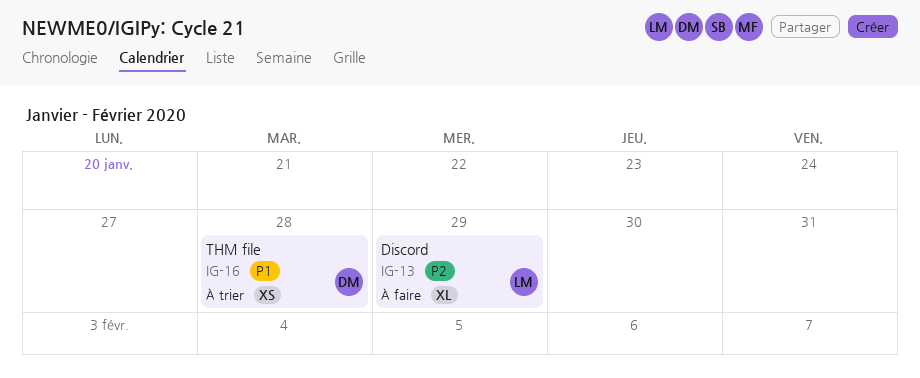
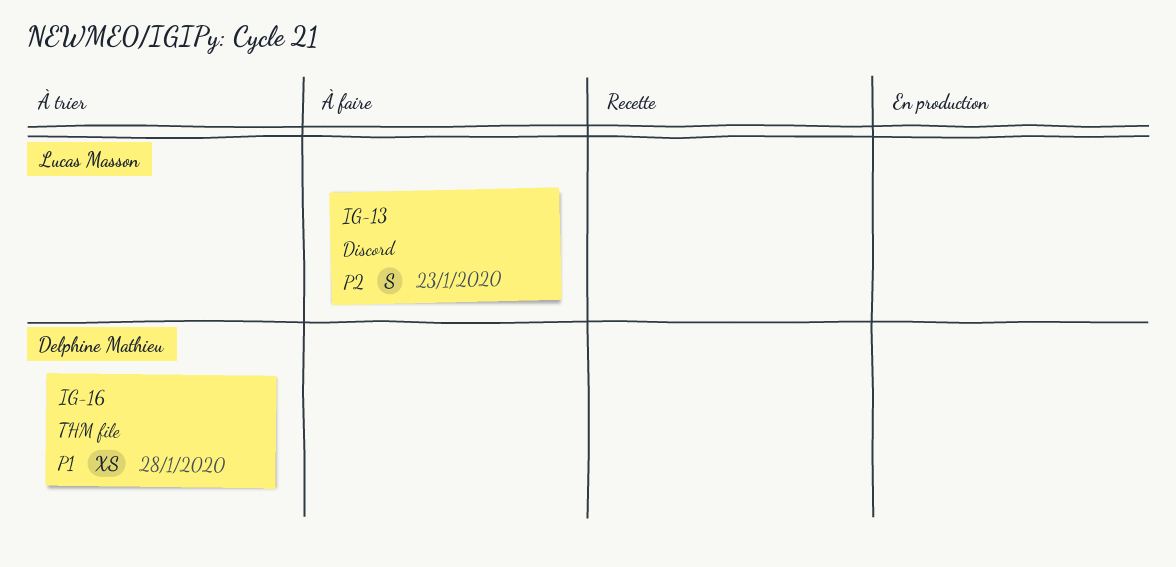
IG-13, estimate: XL -> S
IG-13, due: Jan 29 -> Jan 23

